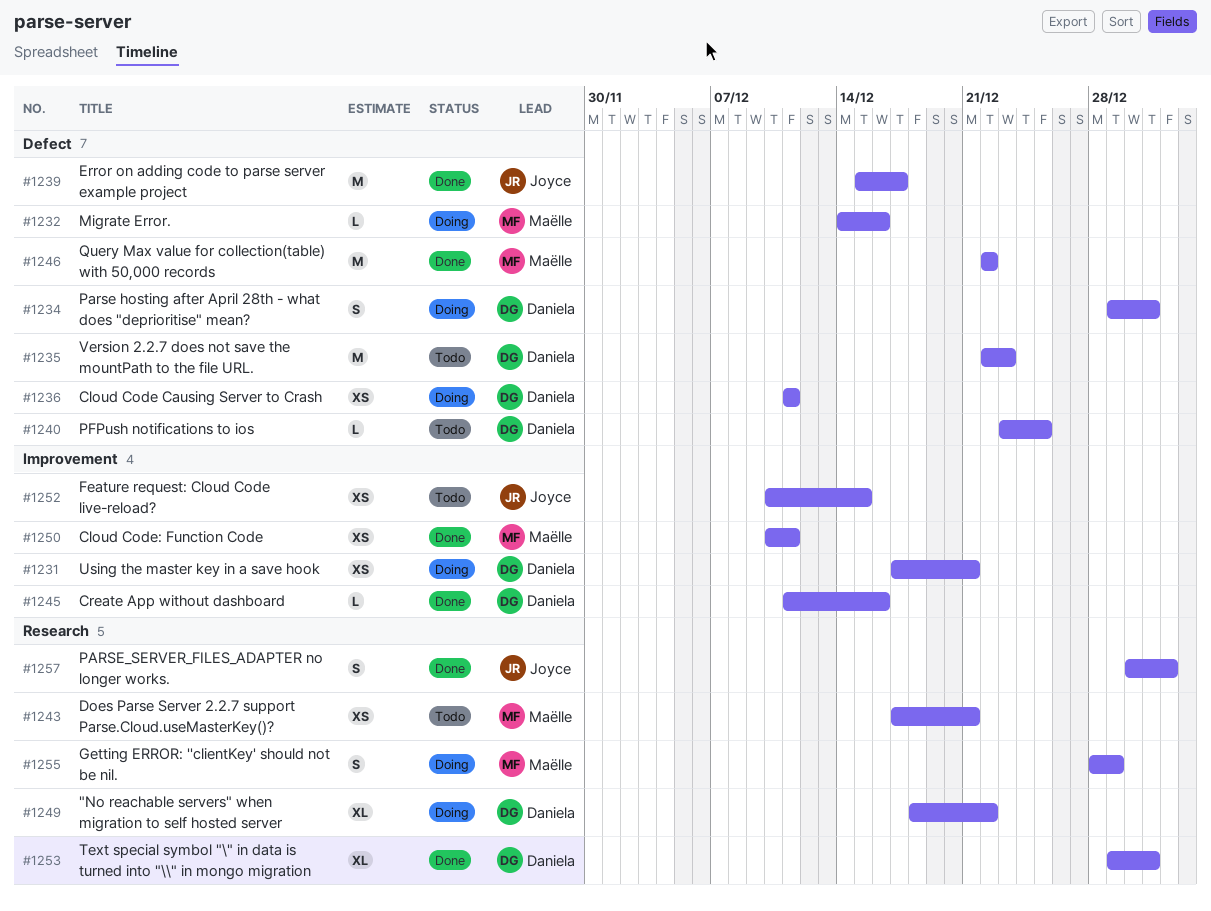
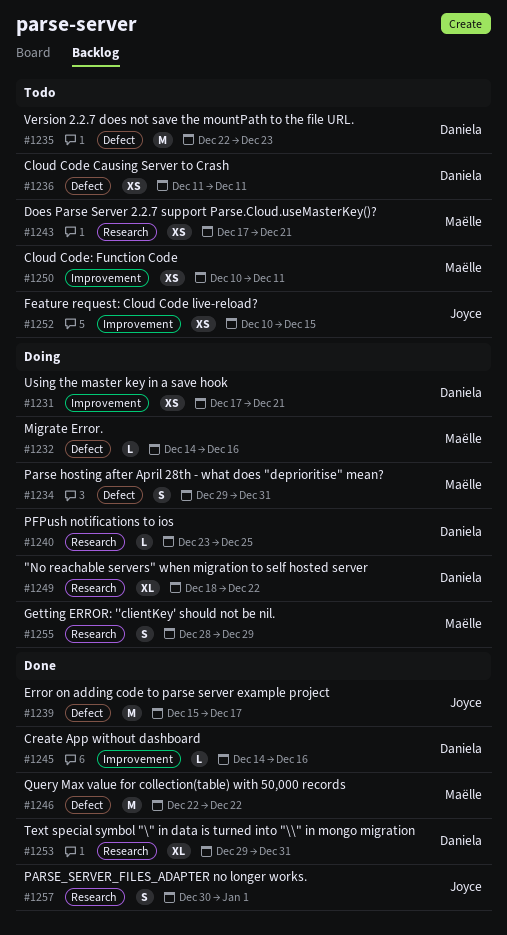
#1234, owner: Daniela -> Maëlle
#1236, status: Doing -> Todo
#1240, status: Todo -> Doing
#1240, label: Defect -> Research
#1245, start: Dec 11 -> Dec 14
#1250, status: Done -> Todo

